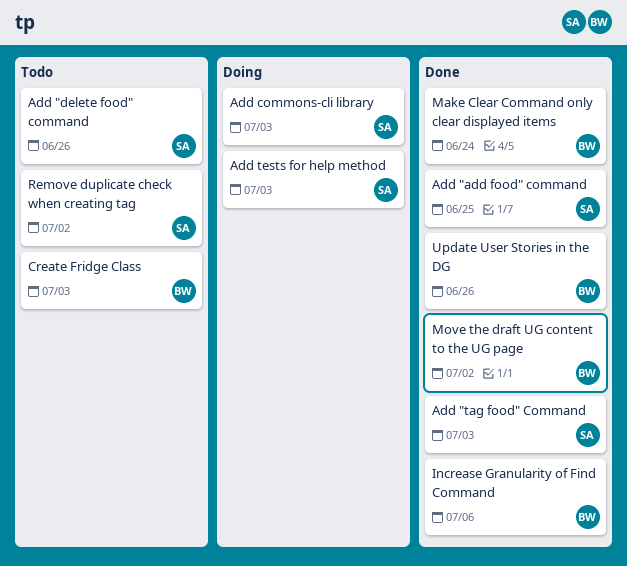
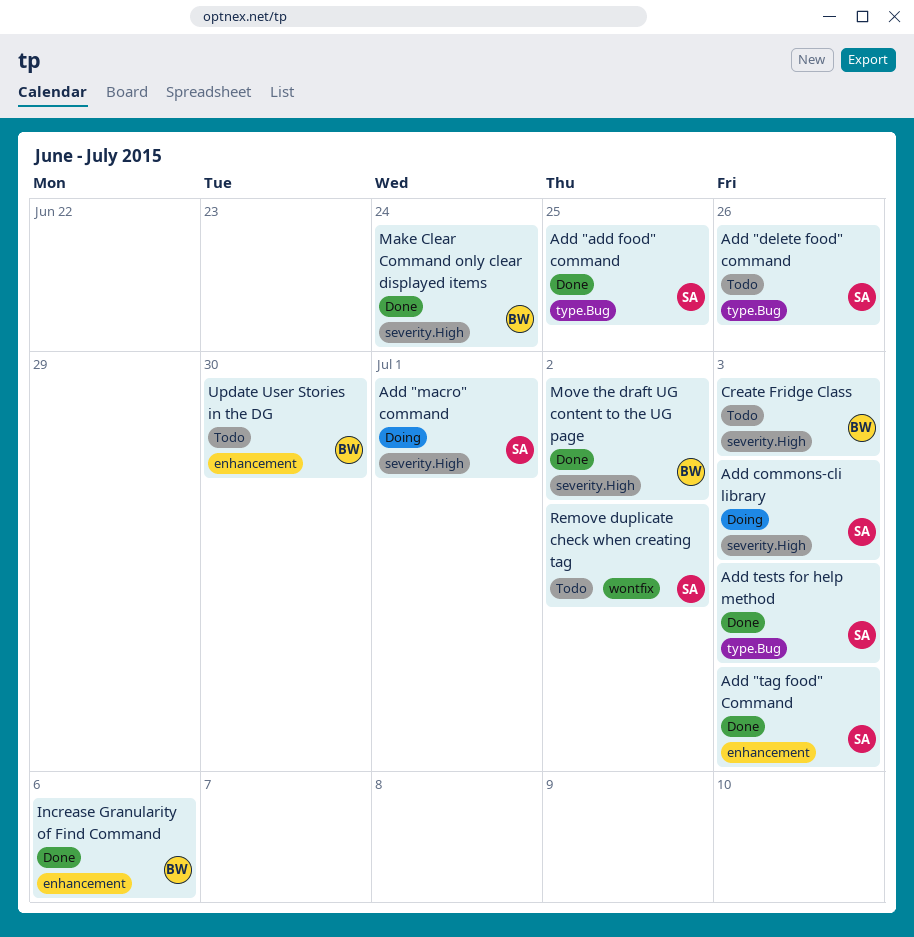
Add "macro" command: none -> present
Add tests for help method, status: Doing -> Done
Update User Stories in the DG, status: Done -> Todo
Update User Stories in the DG, due: Jun 26 -> Jun 30

